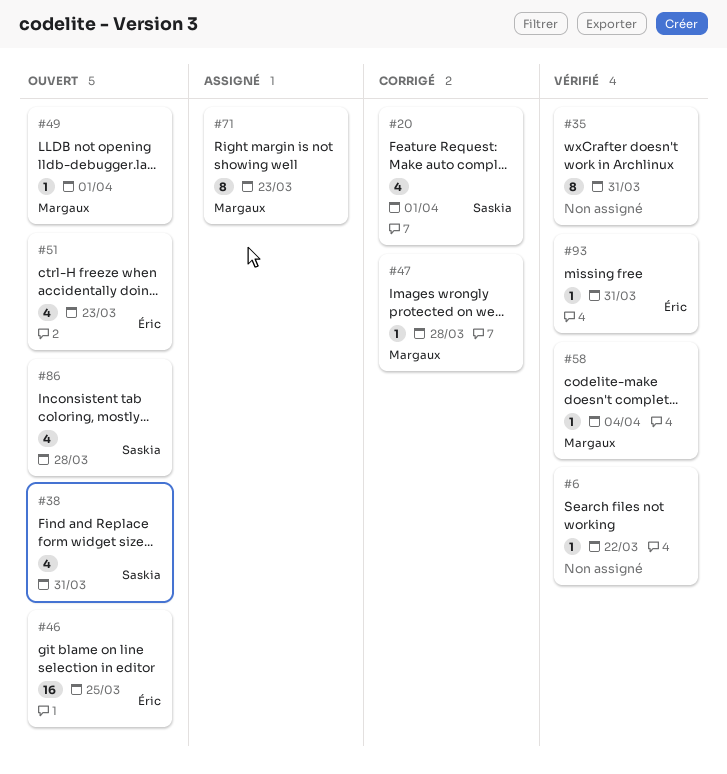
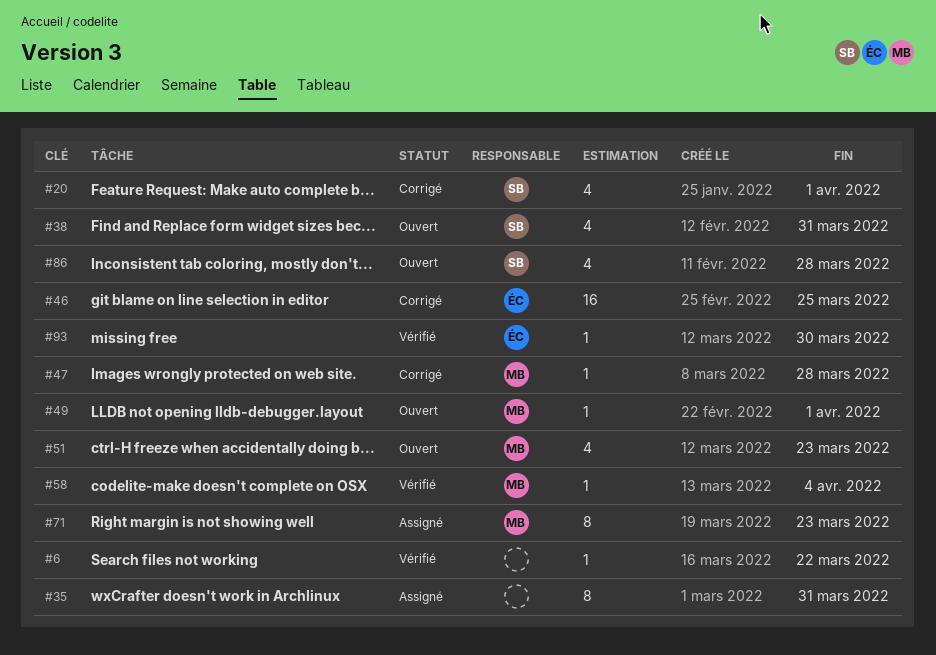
#35, status: Vérifié -> Assigné
#46, status: Ouvert -> Corrigé
#51, owner: Éric -> Margaux
#93, due: Mar 31 -> Mar 30

